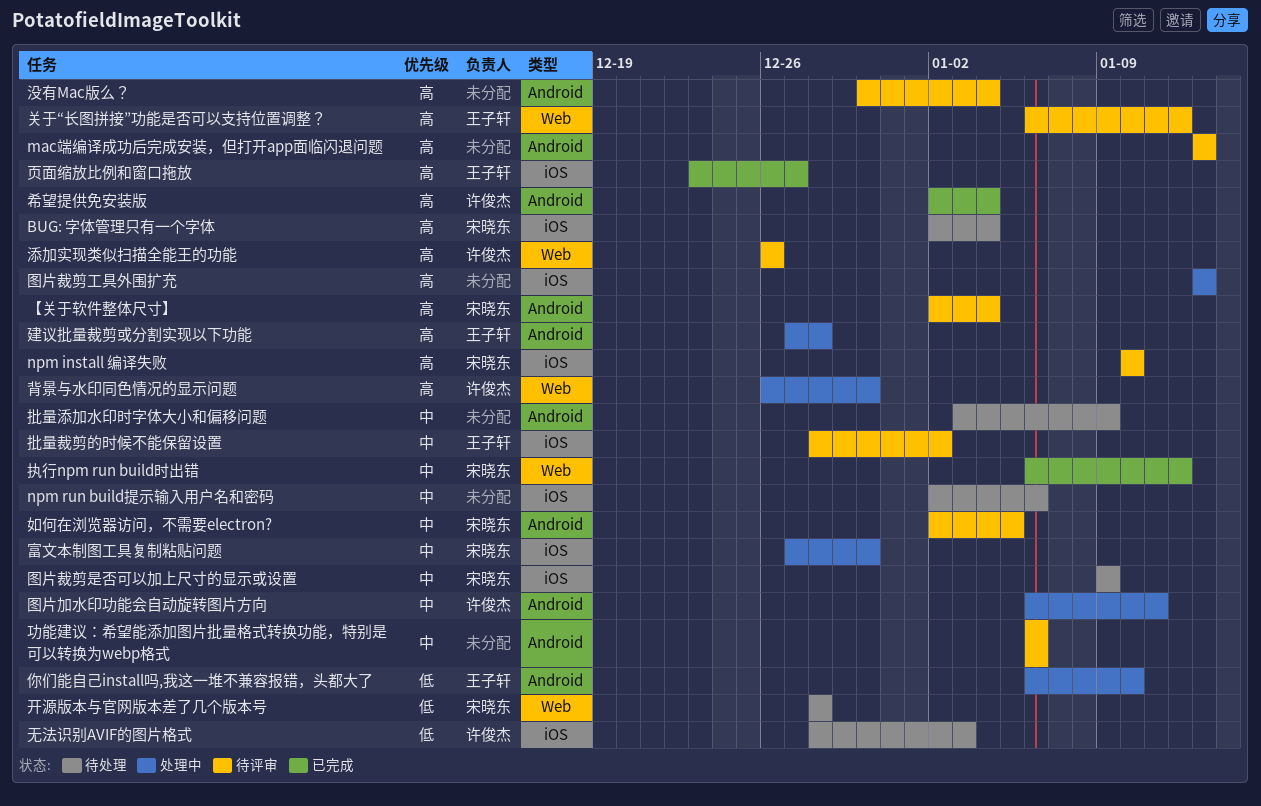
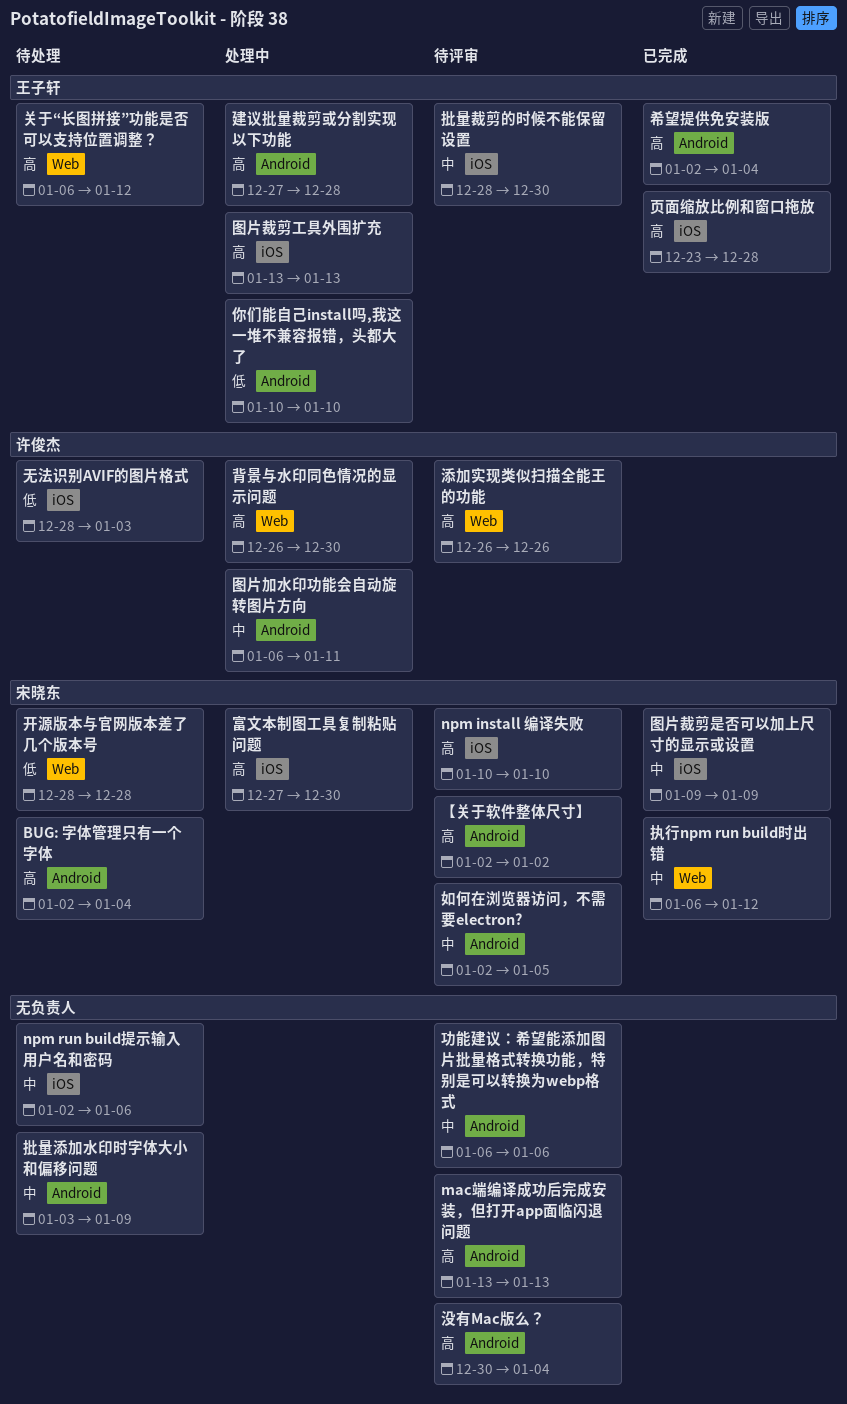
BUG: 字体管理只有一个字体, label: iOS -> Android
【关于软件整体尺寸】, due: Jan 4 -> Jan 2
你们能自己install吗,我这一堆不兼容报错，头都大了, start: Jan 6 -> Jan 10
关于“长图拼接”功能是否可以支持位置调整？, status: 待评审 -> 待处理
图片裁剪工具外围扩充, owner: none -> 王子轩
图片裁剪是否可以加上尺寸的显示或设置, status: 待处理 -> 已完成
富文本制图工具复制粘贴问题, priority: 中 -> 高
希望提供免安装版, owner: 许俊杰 -> 王子轩
批量裁剪的时候不能保留设置, due: Jan 2 -> Dec 30
页面缩放比例和窗口拖放, due: Dec 27 -> Dec 28

